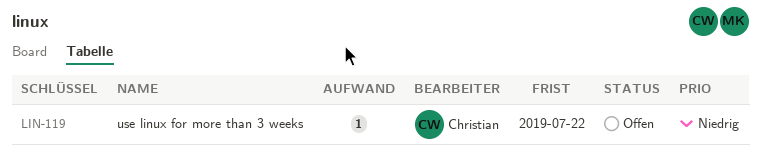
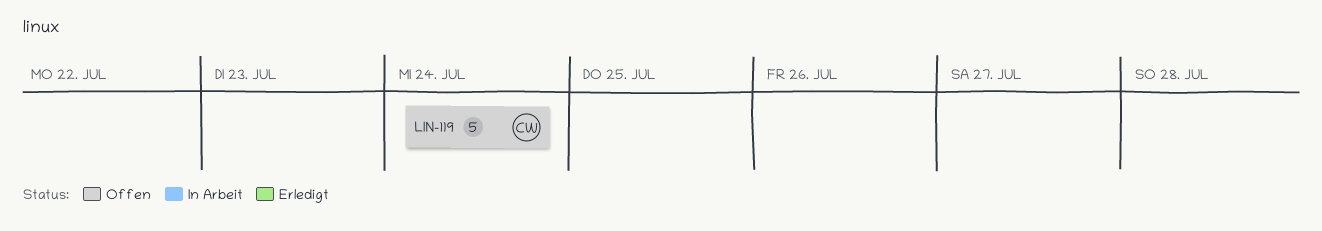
LIN-119, estimate: 1 -> 5
LIN-119, due: Jul 22 -> Jul 24

